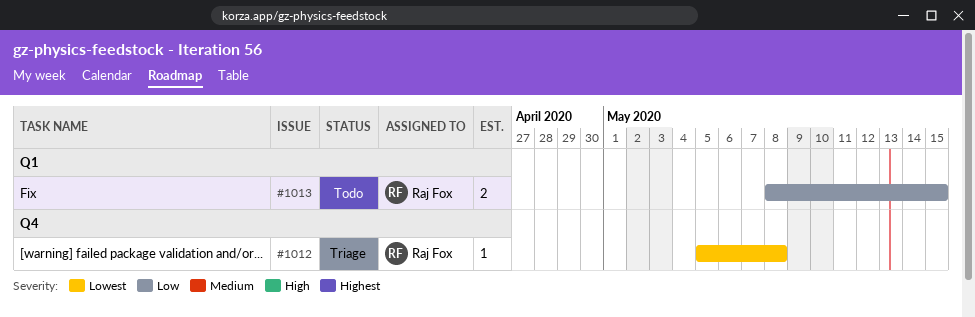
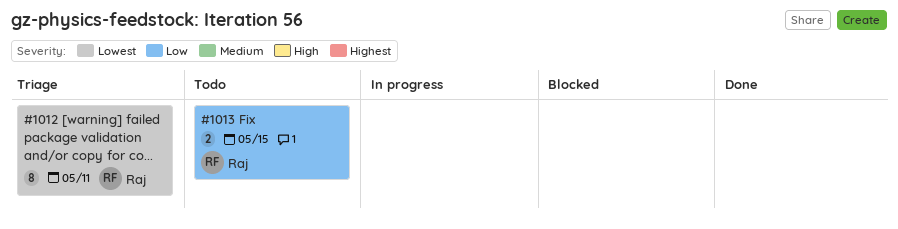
#1012, estimate: 1 -> 8
#1012, due: May 8 -> May 11

